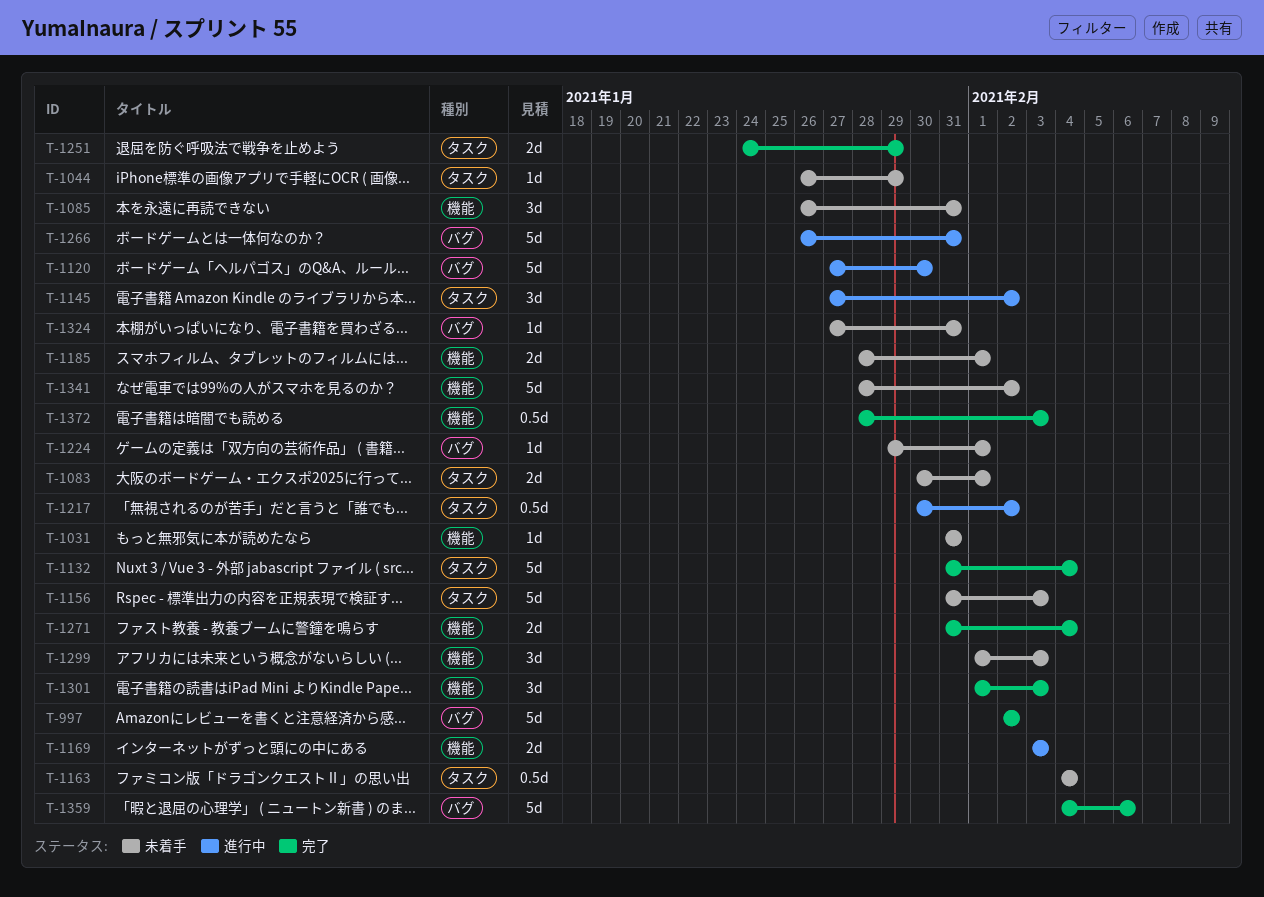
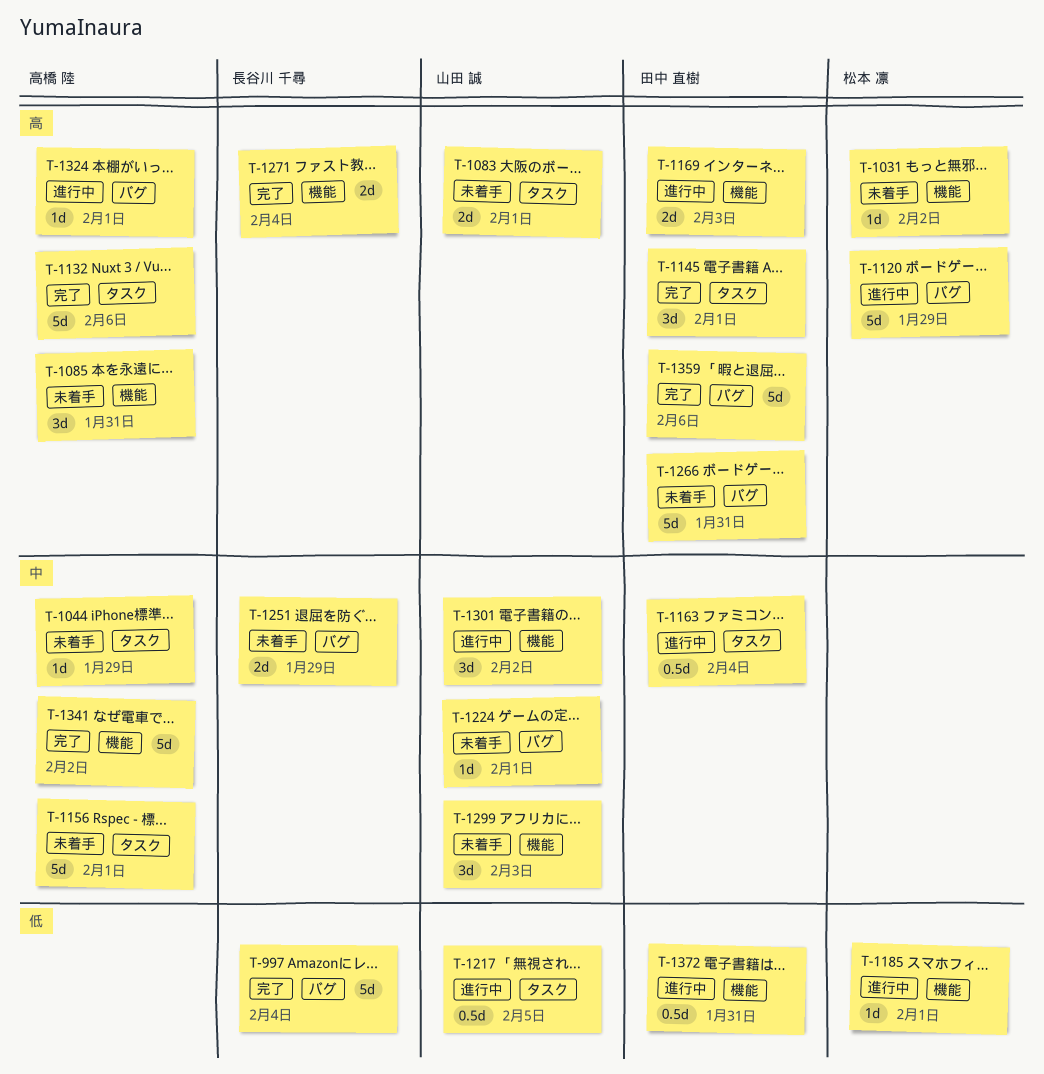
T-997, due: Feb 2 -> Feb 4
T-1031, due: Jan 31 -> Feb 2
T-1120, due: Jan 30 -> Jan 29
T-1132, due: Feb 4 -> Feb 6
T-1145, status: 進行中 -> 完了
T-1145, due: Feb 2 -> Feb 1
T-1156, due: Feb 3 -> Feb 1
T-1163, status: 未着手 -> 進行中
T-1185, status: 未着手 -> 進行中
T-1185, estimate: 2d -> 1d
T-1217, due: Feb 2 -> Feb 5
T-1251, status: 完了 -> 未着手
T-1251, label: タスク -> バグ
T-1266, status: 進行中 -> 未着手
T-1301, status: 完了 -> 進行中
T-1301, due: Feb 3 -> Feb 2
T-1324, status: 未着手 -> 進行中
T-1324, due: Jan 31 -> Feb 1
T-1341, status: 未着手 -> 完了
T-1372, status: 完了 -> 進行中
T-1372, due: Feb 3 -> Jan 31

